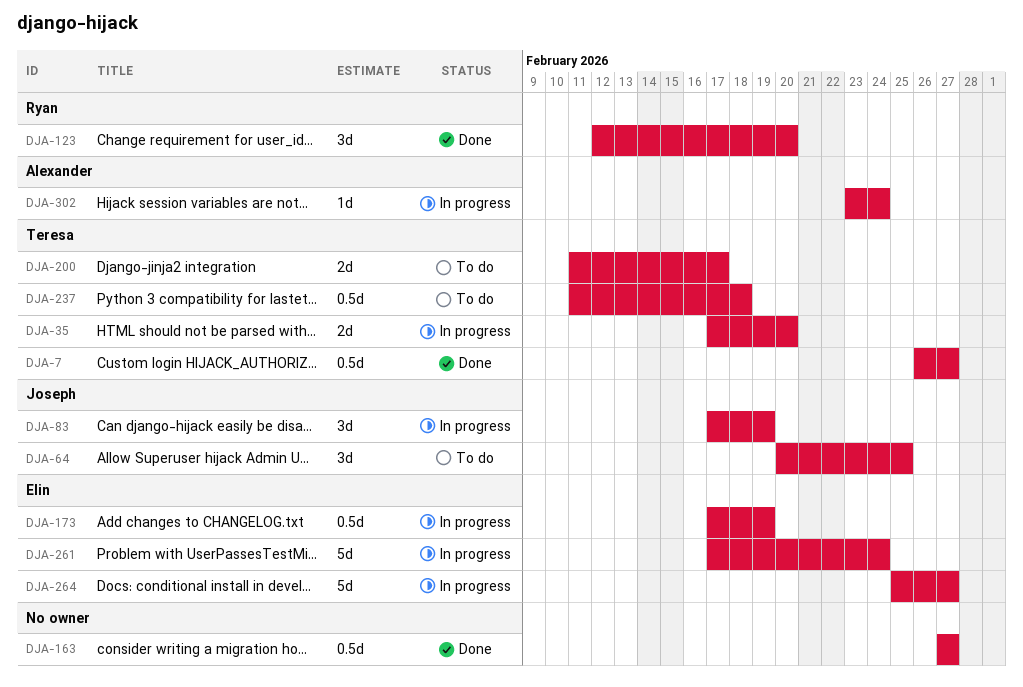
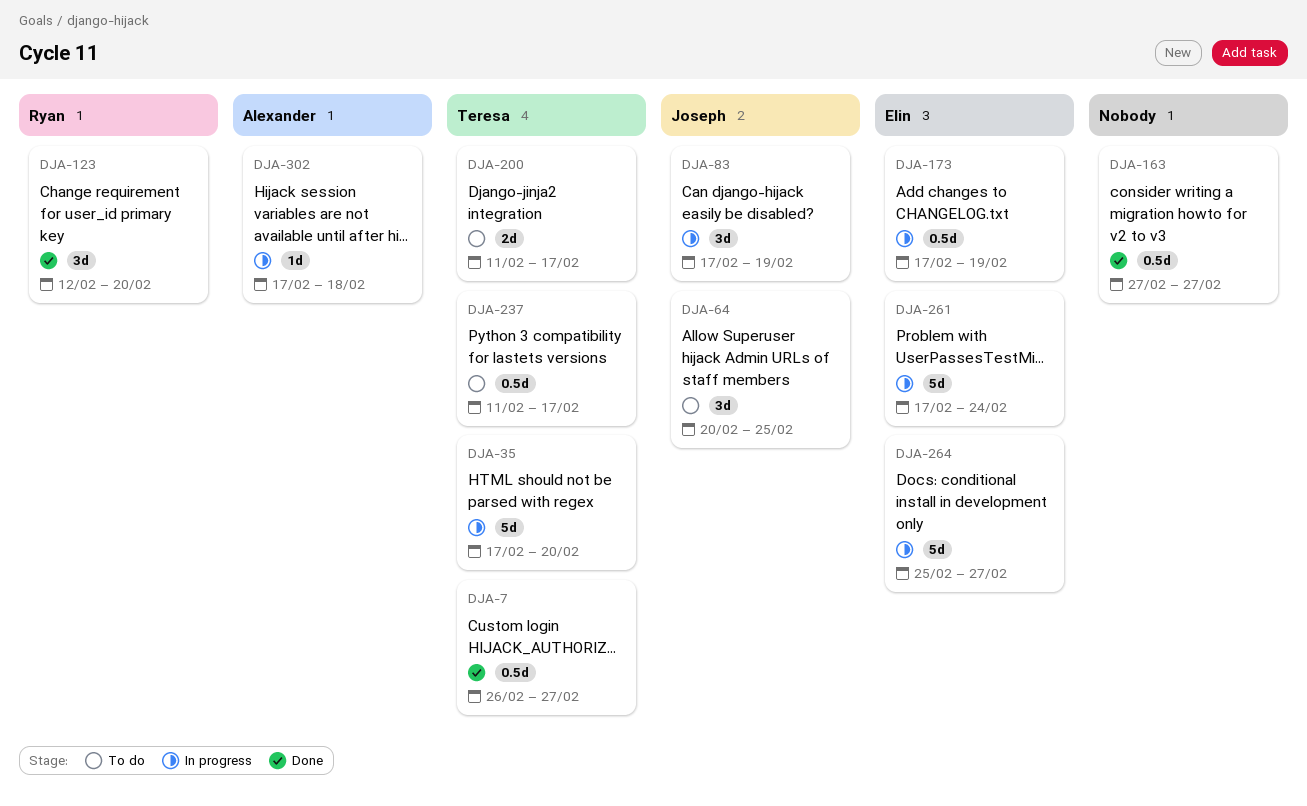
DJA-35, estimate: 2d -> 5d
DJA-237, due: Feb 18 -> Feb 17
DJA-302, start: Feb 23 -> Feb 17
DJA-302, due: Feb 24 -> Feb 18

